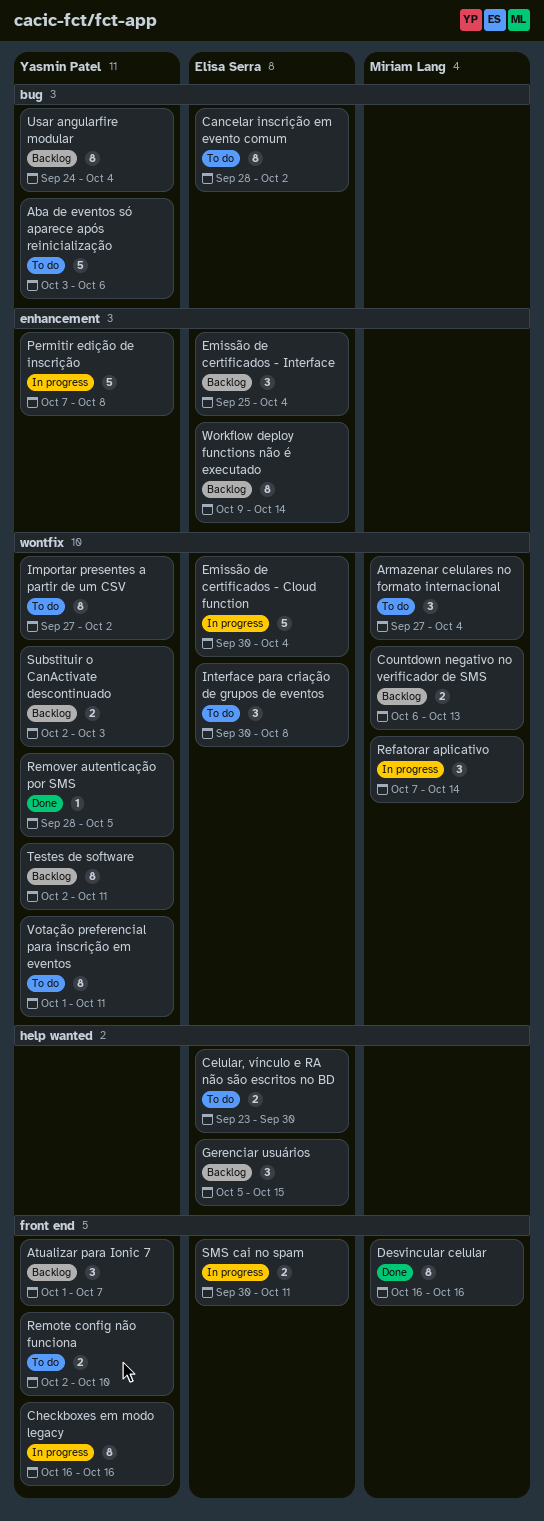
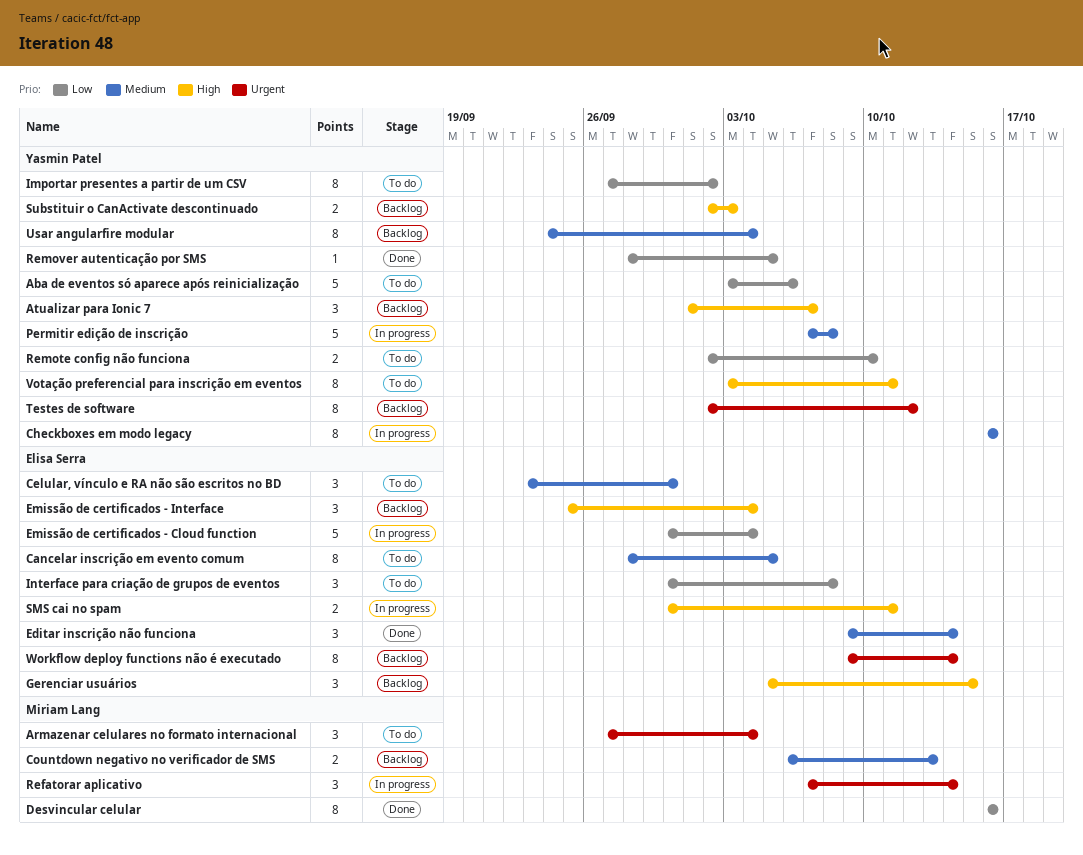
Cancelar inscrição em evento comum, due: Oct 2 -> Oct 5
Celular, vínculo e RA não são escritos no BD, estimate: 2 -> 3
Editar inscrição não funciona: none -> present
Testes de software, due: Oct 11 -> Oct 12
Votação preferencial para inscrição em eventos, start: Oct 1 -> Oct 3

